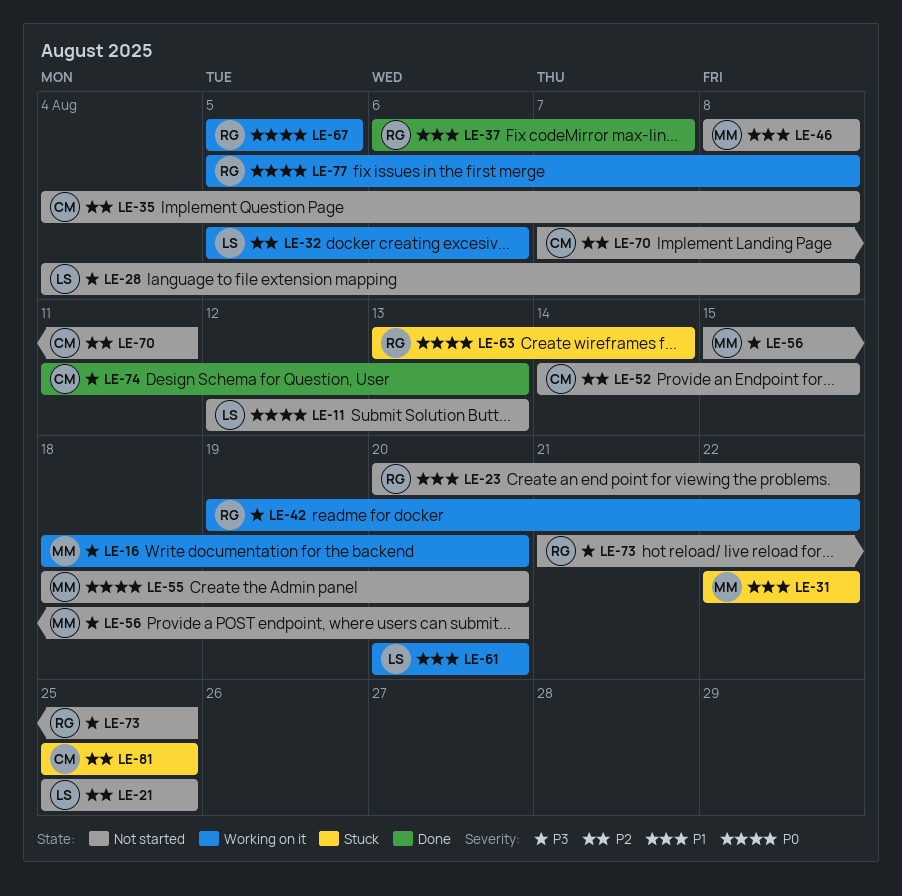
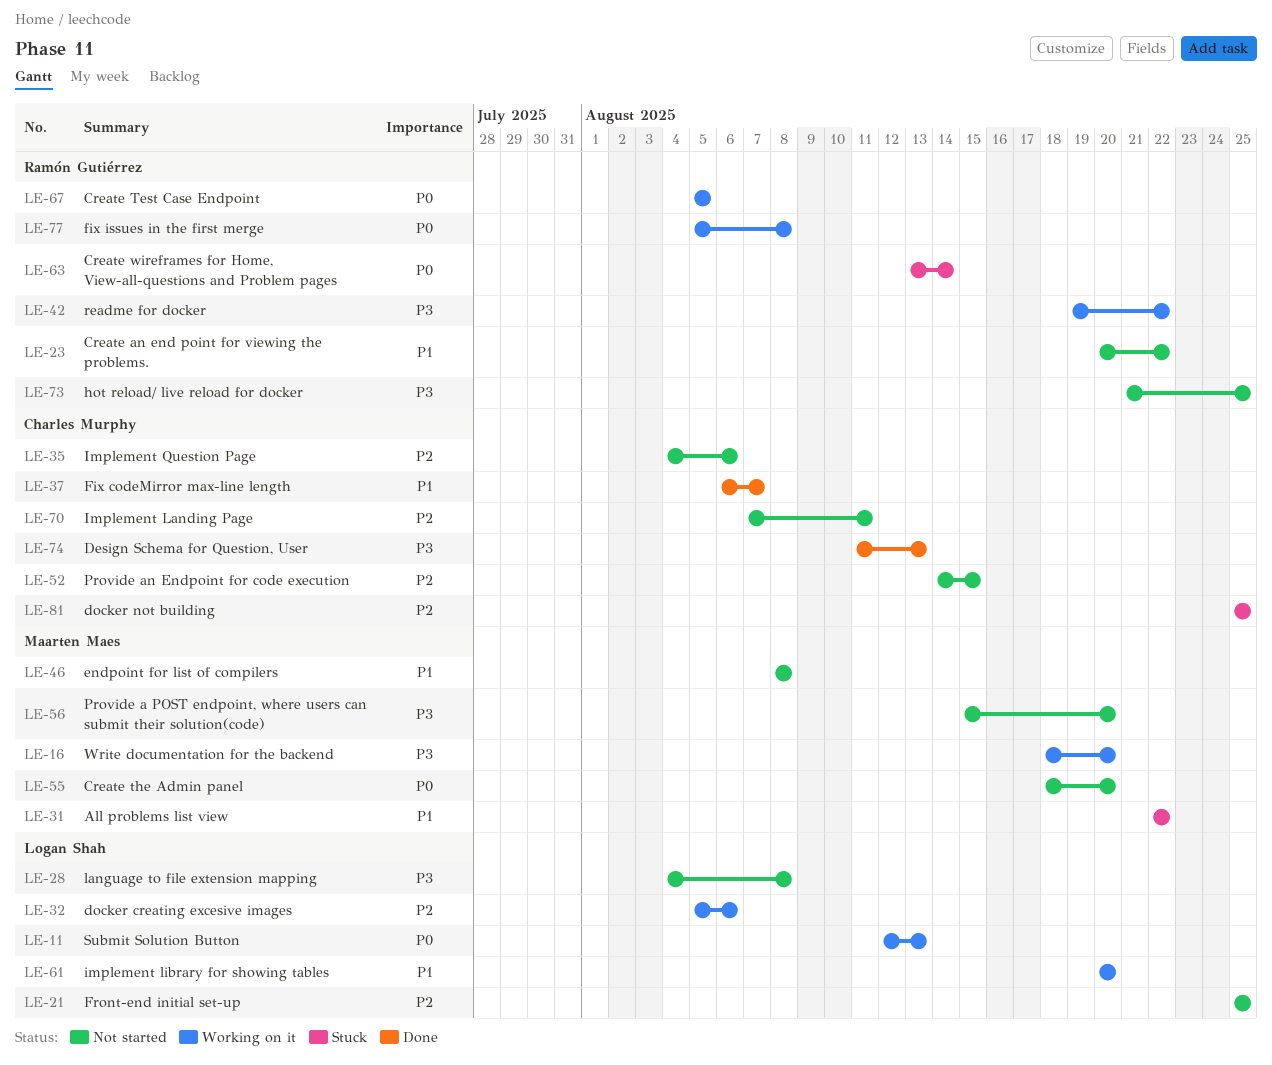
LE-11, status: Not started -> Working on it
LE-35, due: Aug 8 -> Aug 6
LE-37, owner: Ramón Gutiérrez -> Charles Murphy

